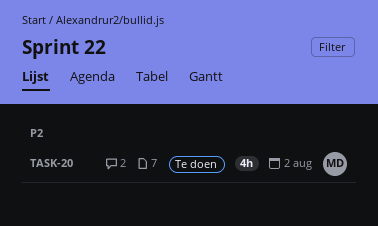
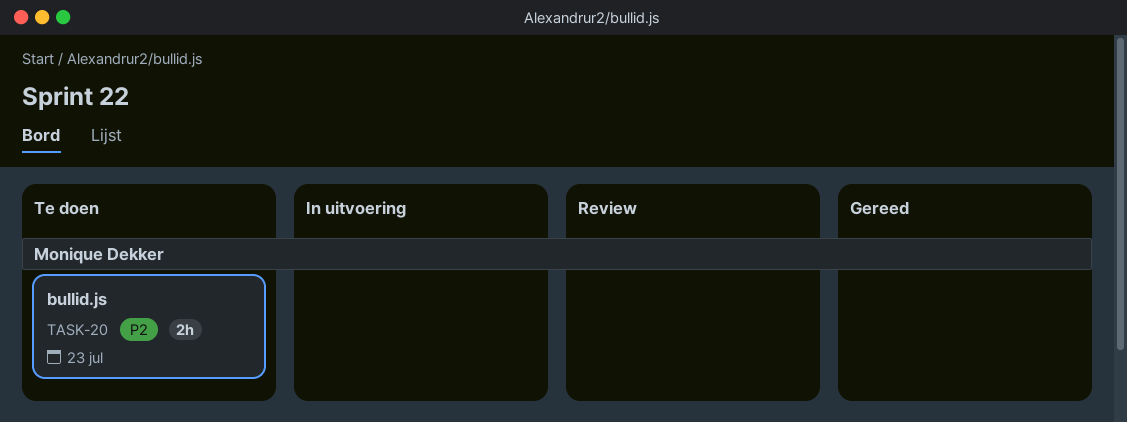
TASK-20, estimate: 4h -> 2h
TASK-20, due: Aug 2 -> Jul 23

